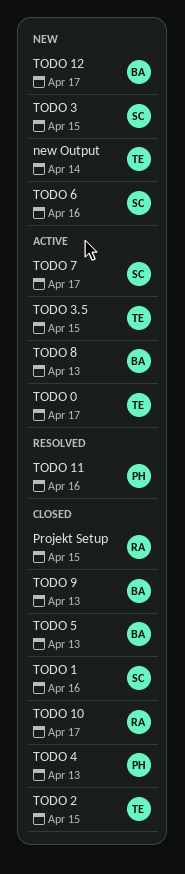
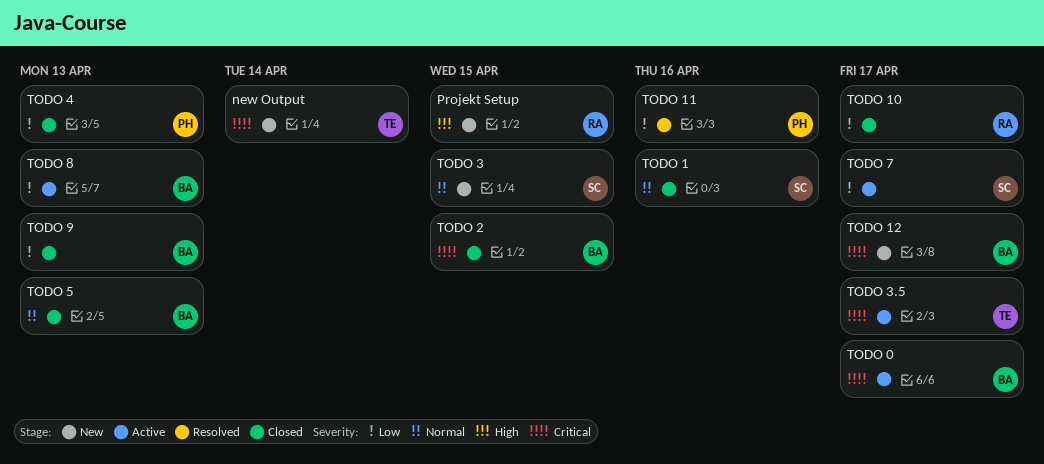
Projekt Setup, status: Closed -> New
TODO 0, owner: TE -> BA
TODO 2, owner: TE -> BA
TODO 3.5, due: Apr 15 -> Apr 17
TODO 6: present -> none

